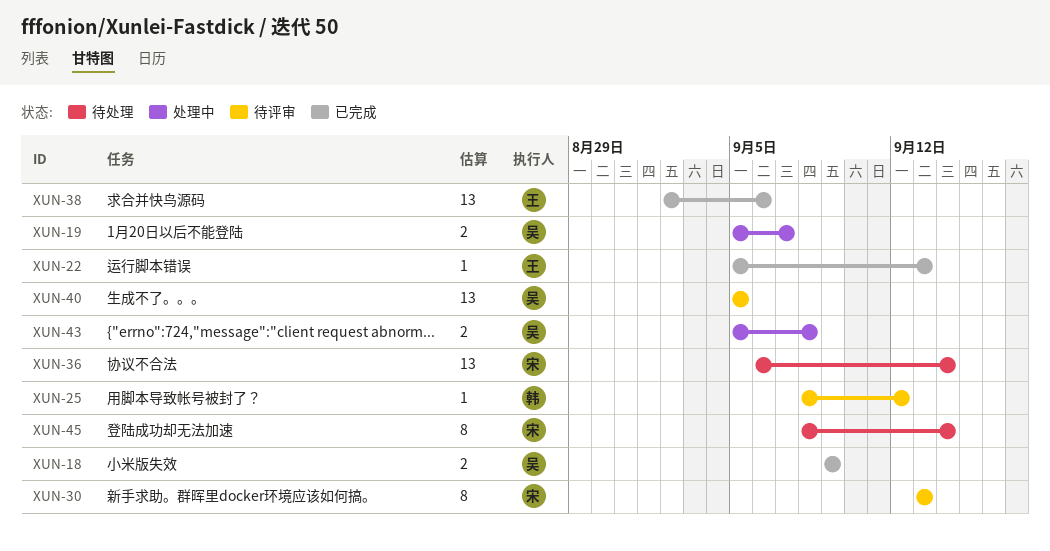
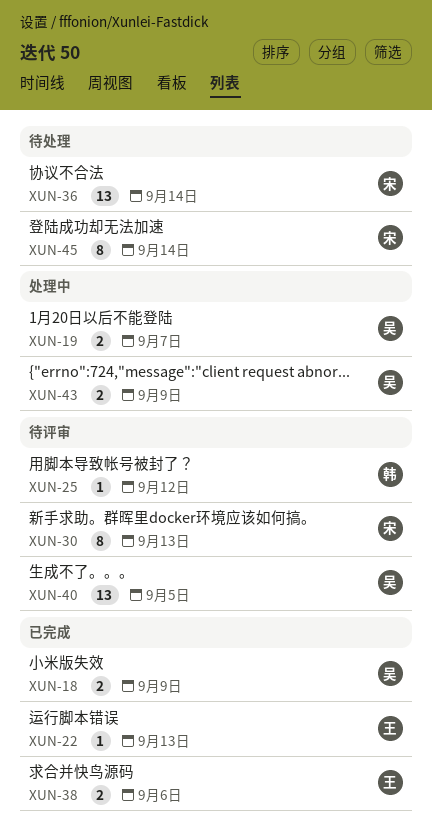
XUN-38, estimate: 13 -> 2
XUN-43, due: Sep 8 -> Sep 9

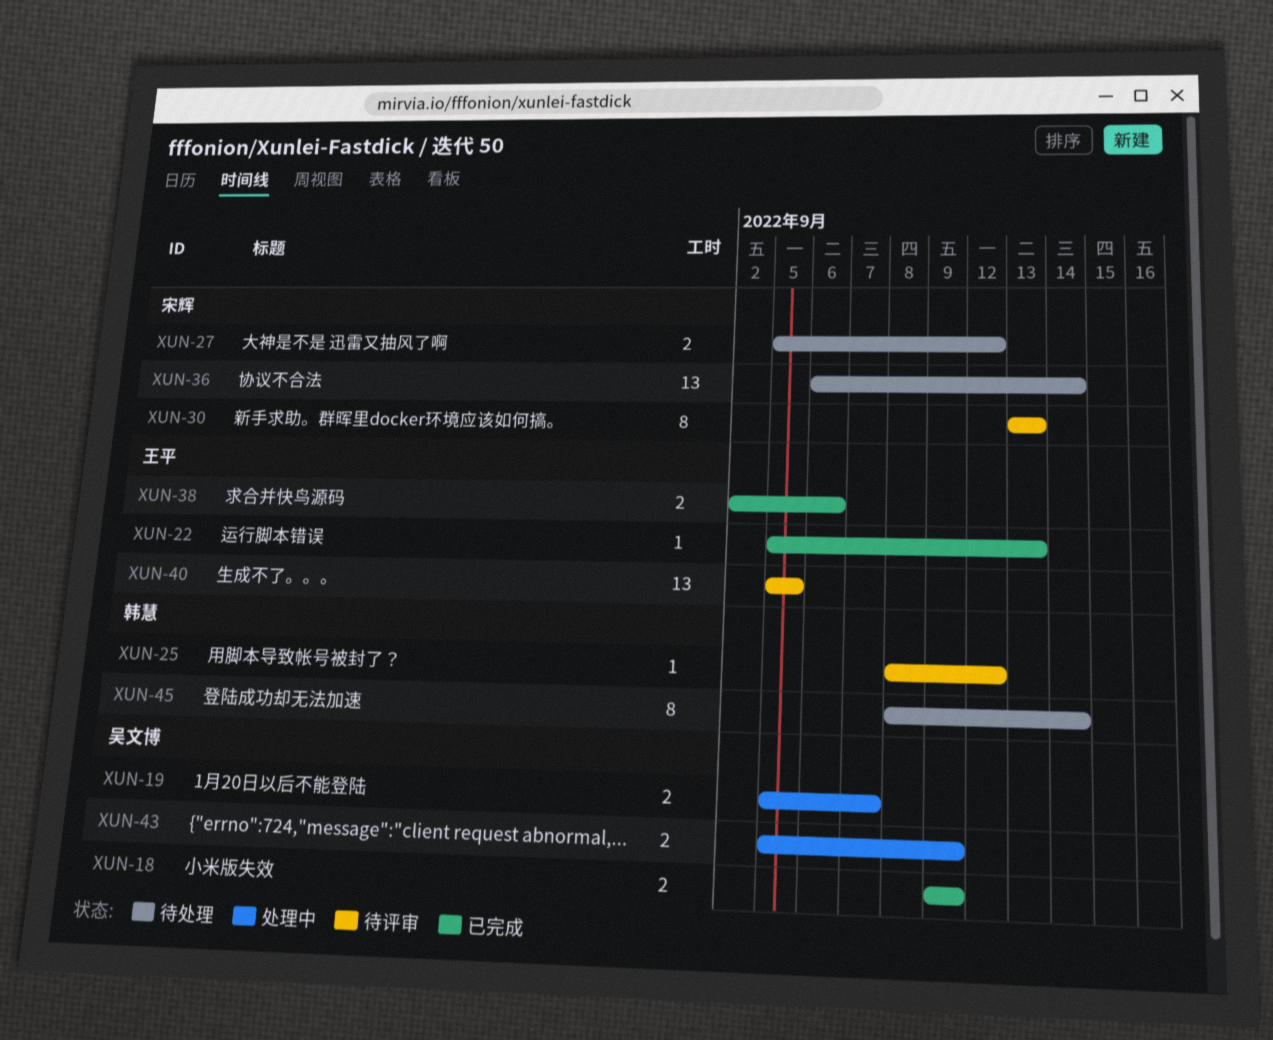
XUN-27: none -> present
XUN-40, owner: 吴文博 -> 王平
XUN-45, owner: 宋辉 -> 韩慧

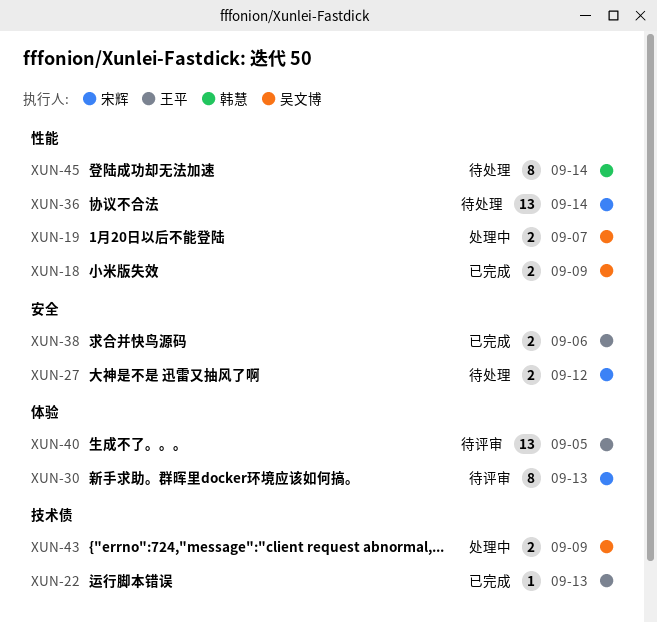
XUN-25: present -> none

